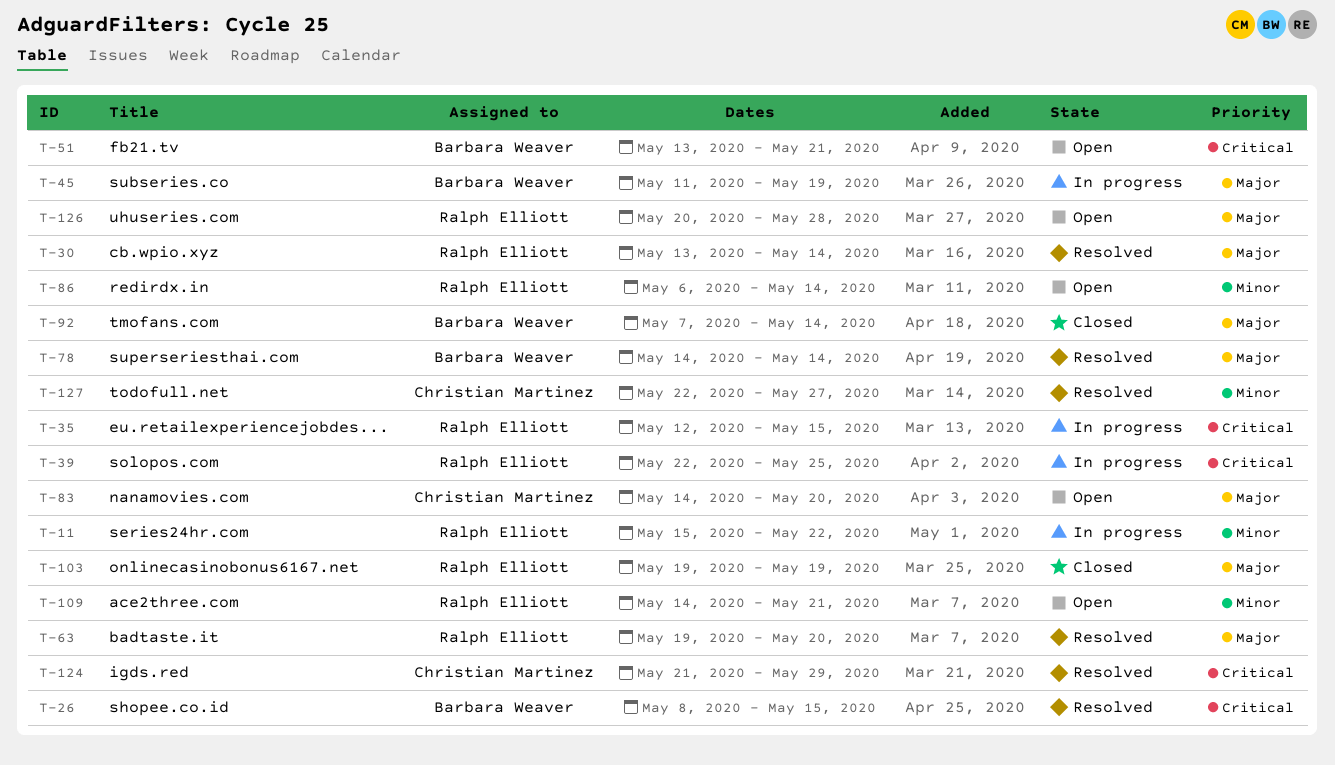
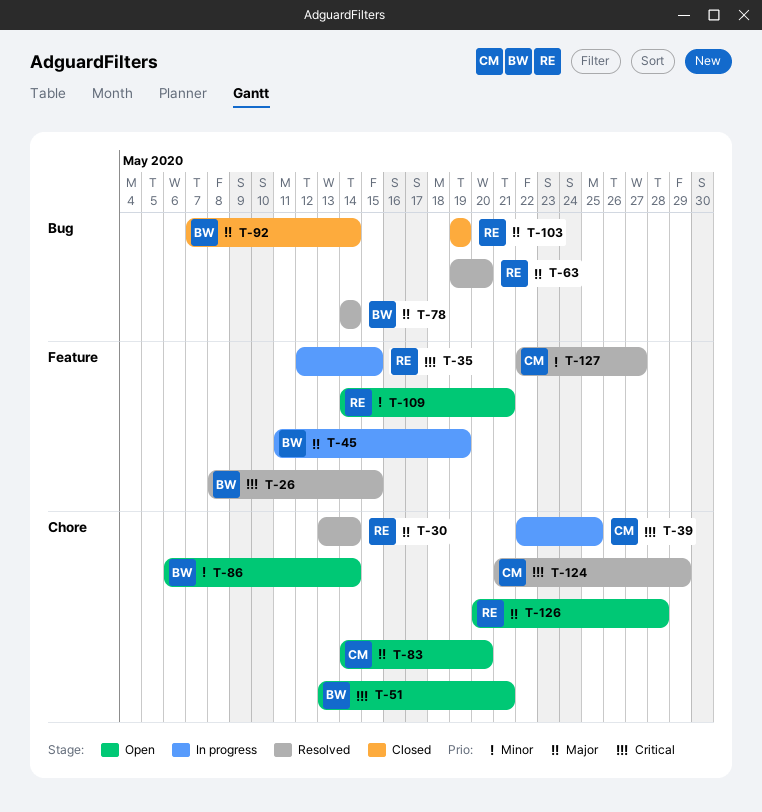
T-11: present -> none
T-39, owner: Ralph Elliott -> Christian Martinez
T-86, owner: Ralph Elliott -> Barbara Weaver

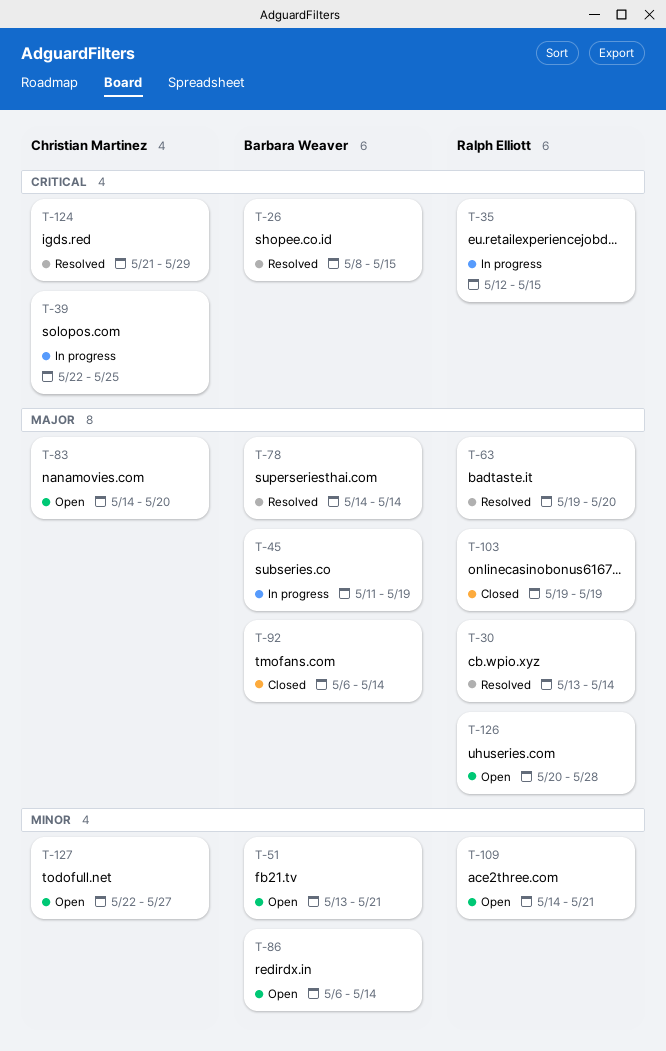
T-51, priority: Critical -> Minor
T-92, start: May 7 -> May 6
T-127, status: Resolved -> Open

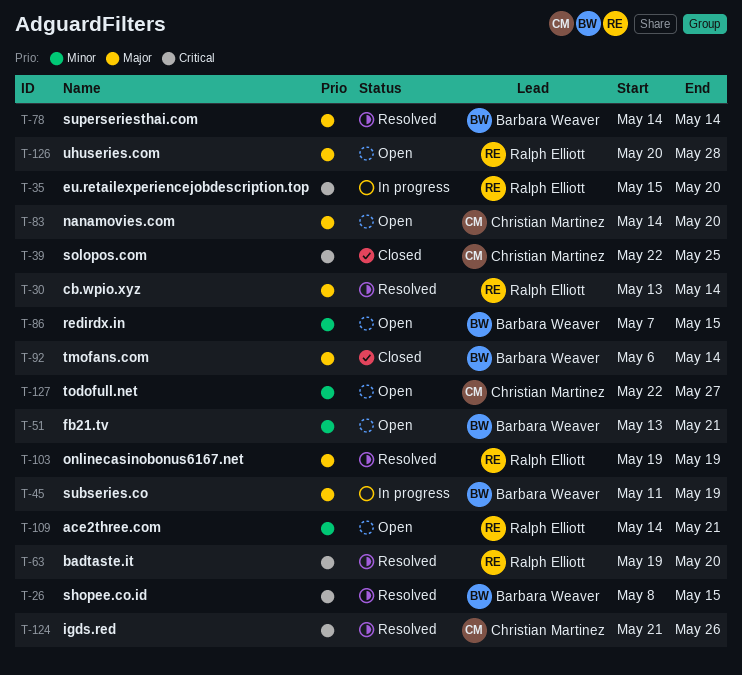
T-35, start: May 12 -> May 15
T-35, due: May 15 -> May 20
T-39, status: In progress -> Closed
T-63, priority: Major -> Critical
T-86, start: May 6 -> May 7
T-86, due: May 14 -> May 15
T-103, status: Closed -> Resolved
T-124, due: May 29 -> May 26

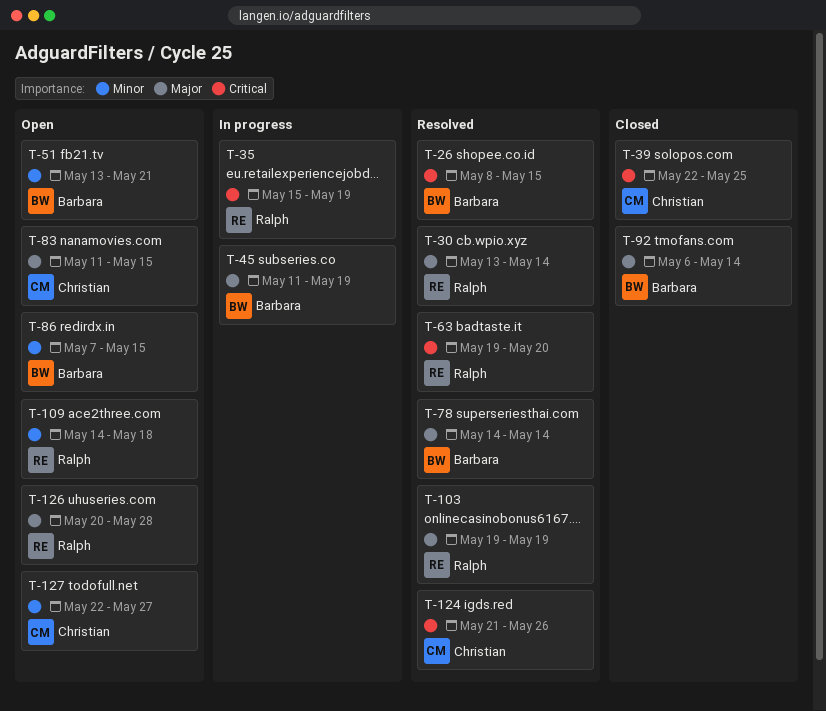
T-35, due: May 20 -> May 19
T-83, start: May 14 -> May 11
T-83, due: May 20 -> May 15
T-109, due: May 21 -> May 18

